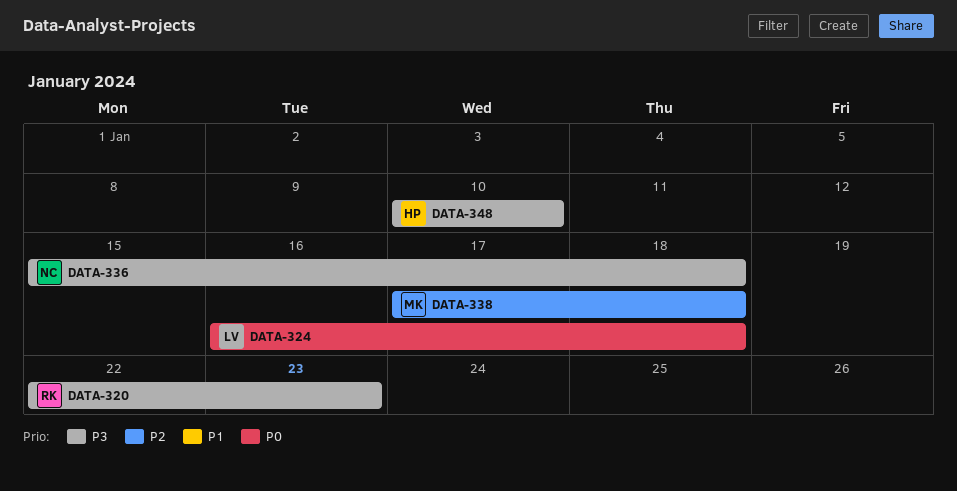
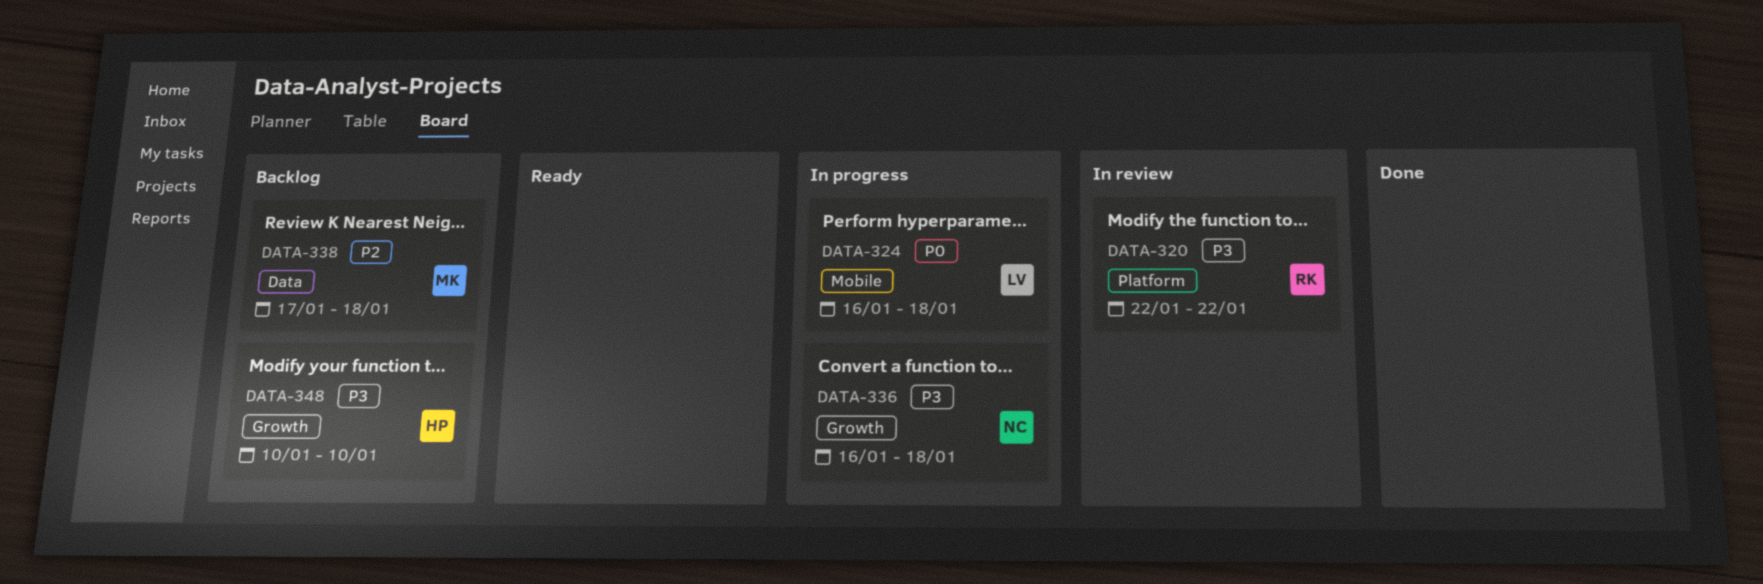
DATA-320, due: Jan 23 -> Jan 22
DATA-336, start: Jan 15 -> Jan 16

